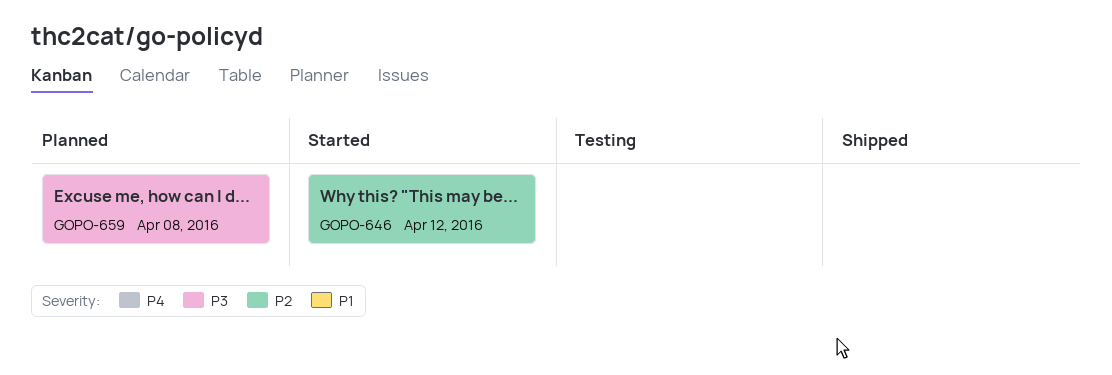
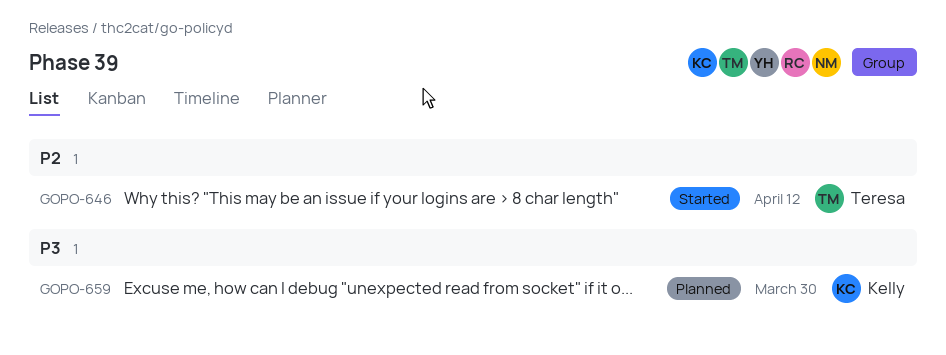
GOPO-659, due: Apr 8 -> Mar 30

